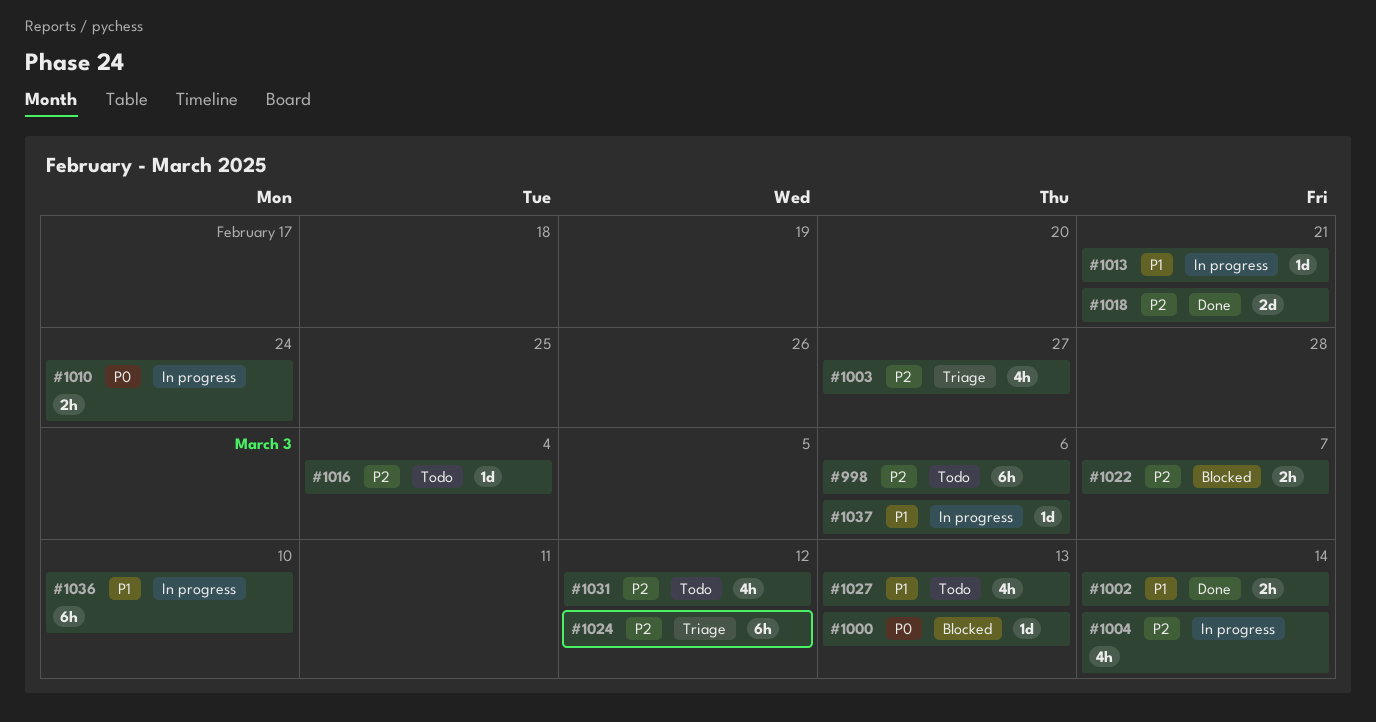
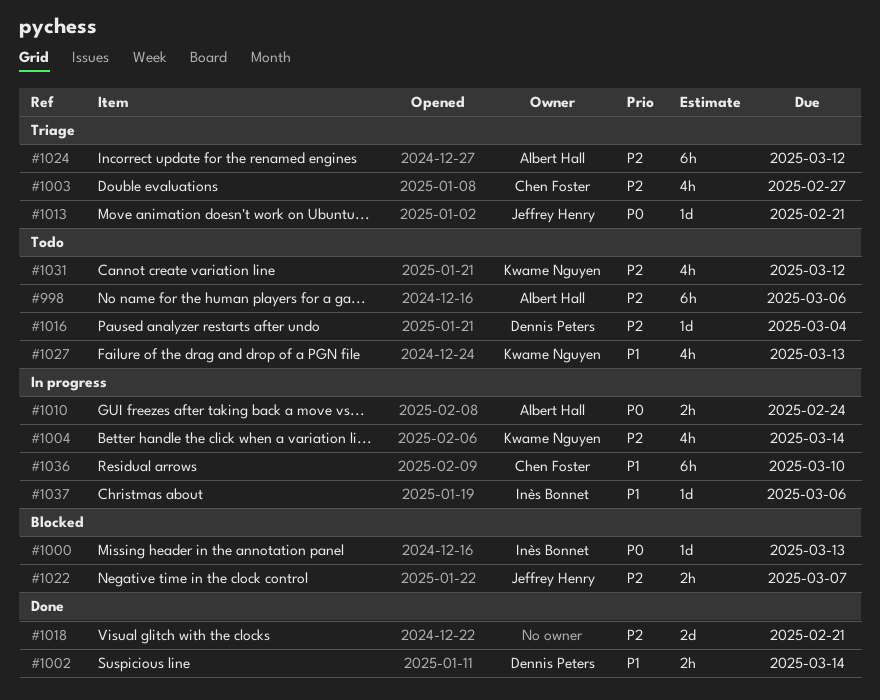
#1013, status: In progress -> Triage
#1013, priority: P1 -> P0

